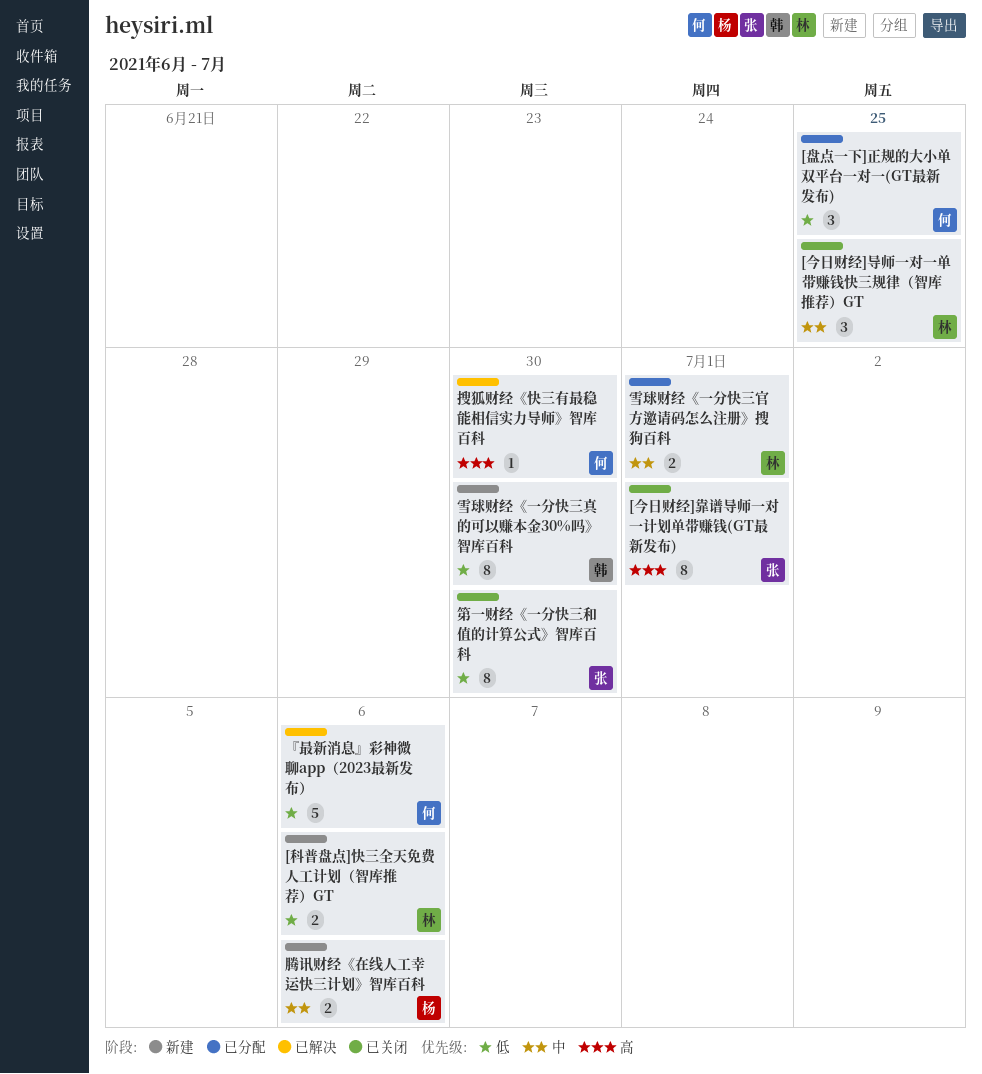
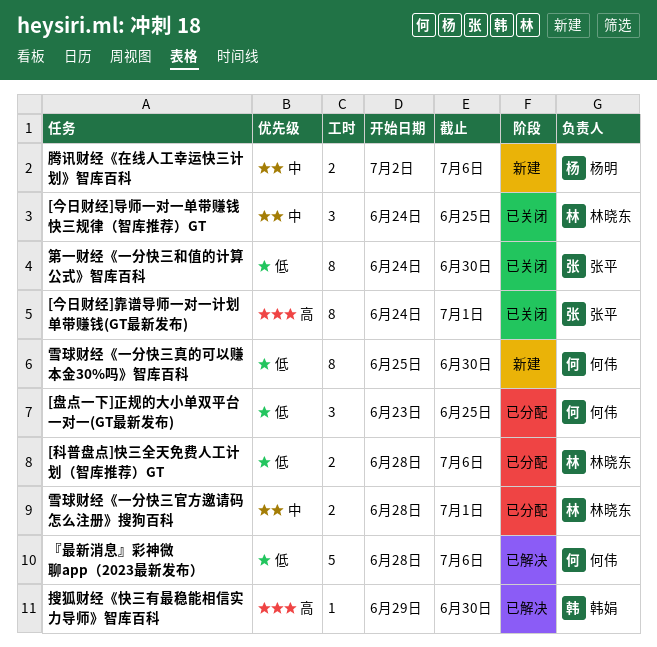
[科普盘点]快三全天免费人工计划（智库推荐）GT, status: 新建 -> 已分配
搜狐财经《快三有最稳能相信实力导师》智库百科, owner: 何伟 -> 韩娟
雪球财经《一分快三真的可以赚本金30%吗》智库百科, owner: 韩娟 -> 何伟

